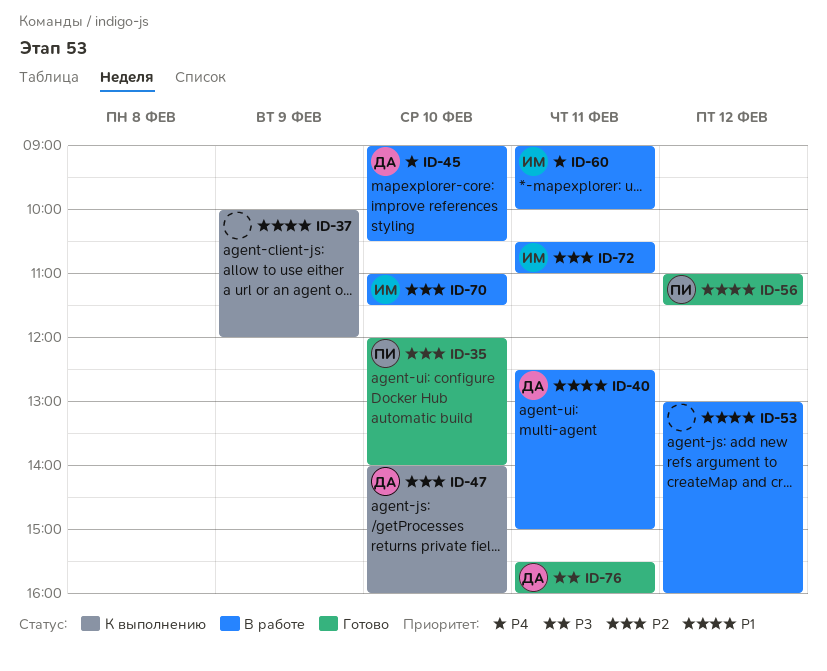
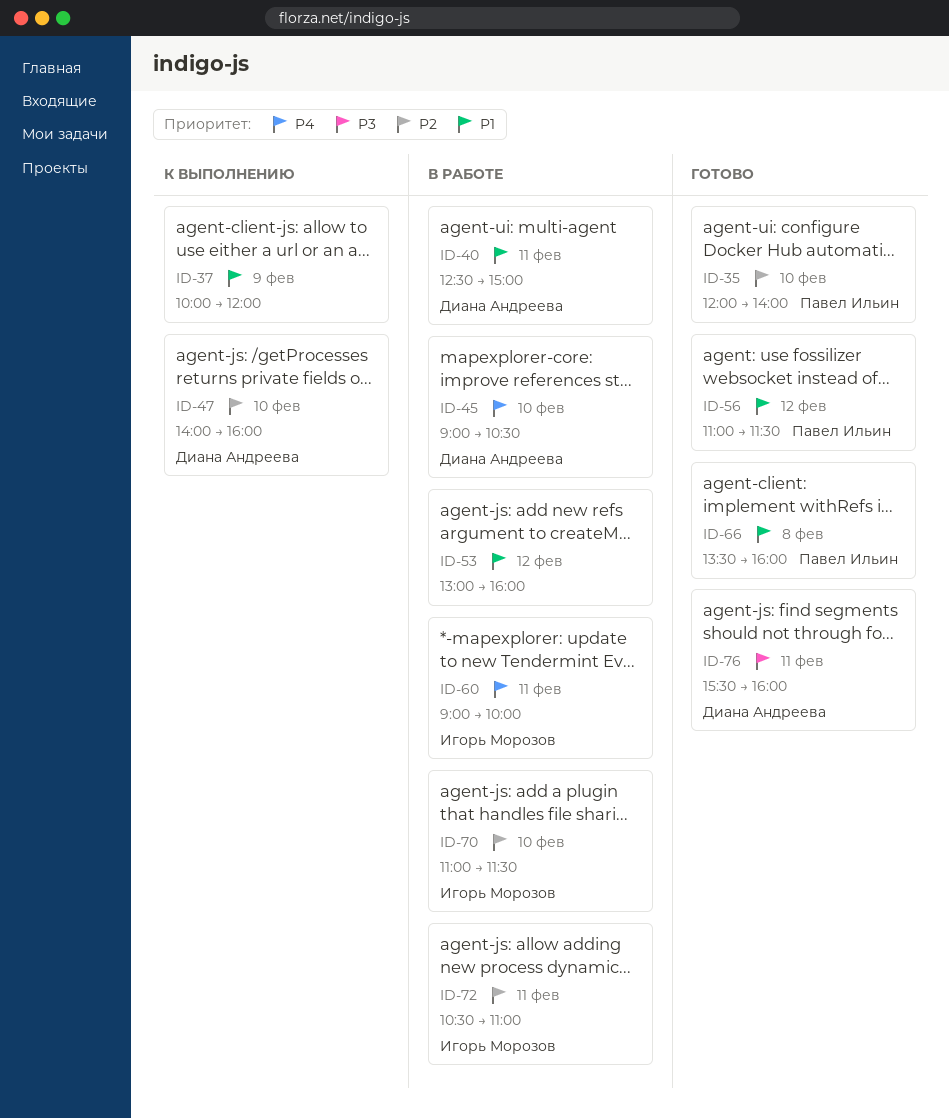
ID-66: none -> present

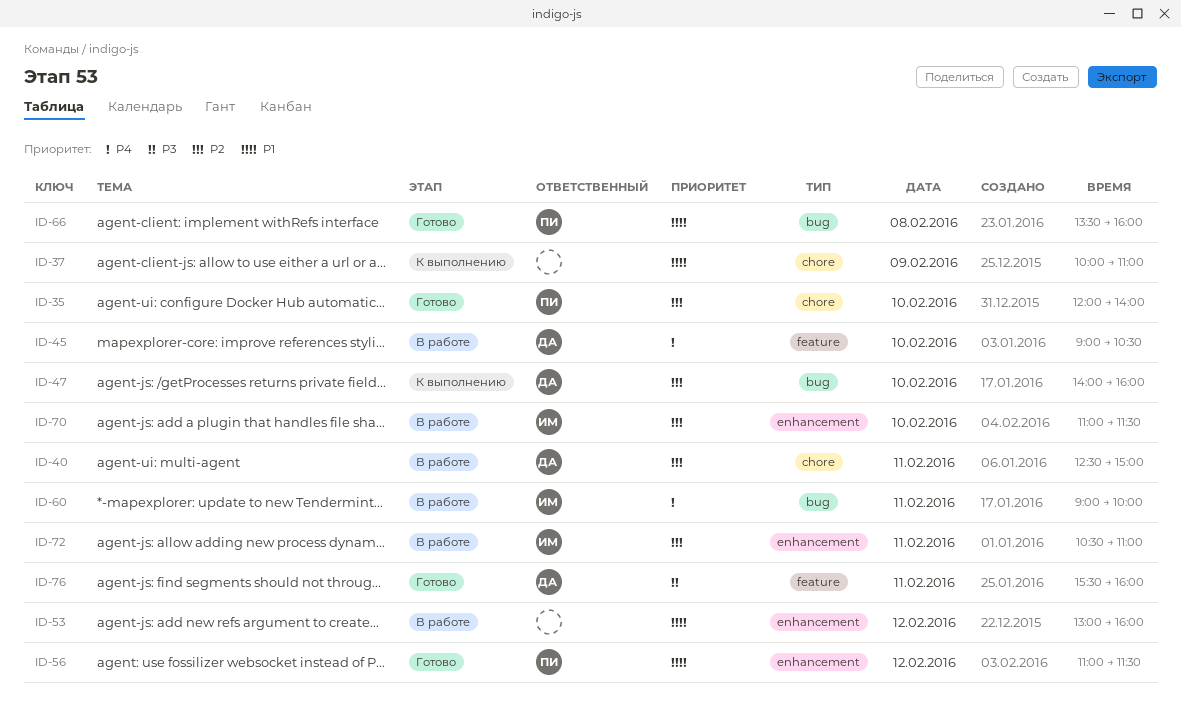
ID-37, ends: 12:00 -> 11:00
ID-40, priority: P1 -> P2

